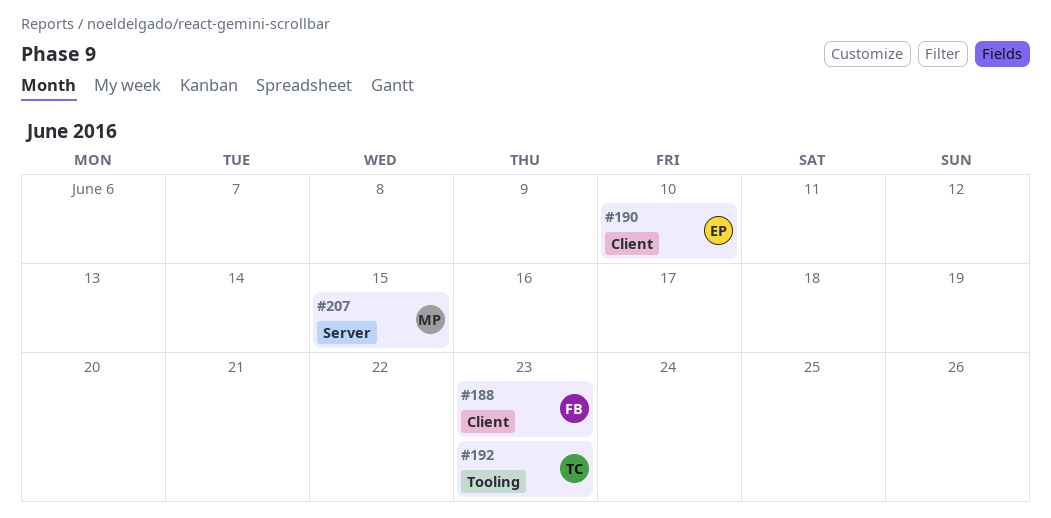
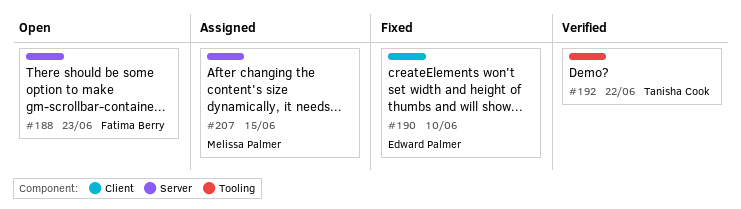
#188, label: Client -> Server
#192, due: Jun 23 -> Jun 22

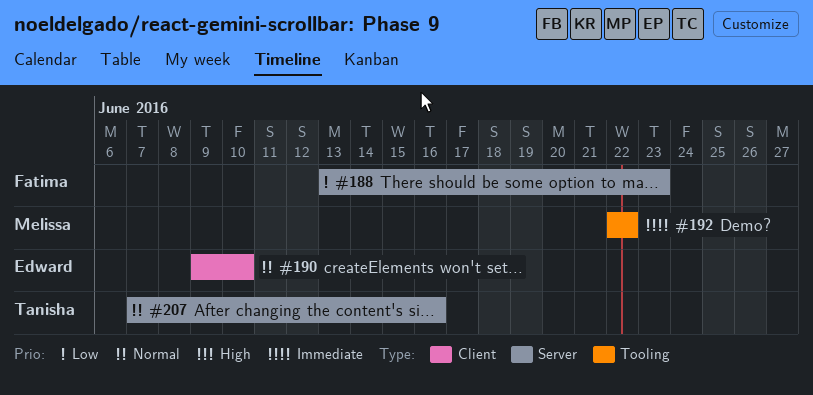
#192, owner: Tanisha Cook -> Melissa Palmer
#207, owner: Melissa Palmer -> Tanisha Cook
#207, due: Jun 15 -> Jun 16

